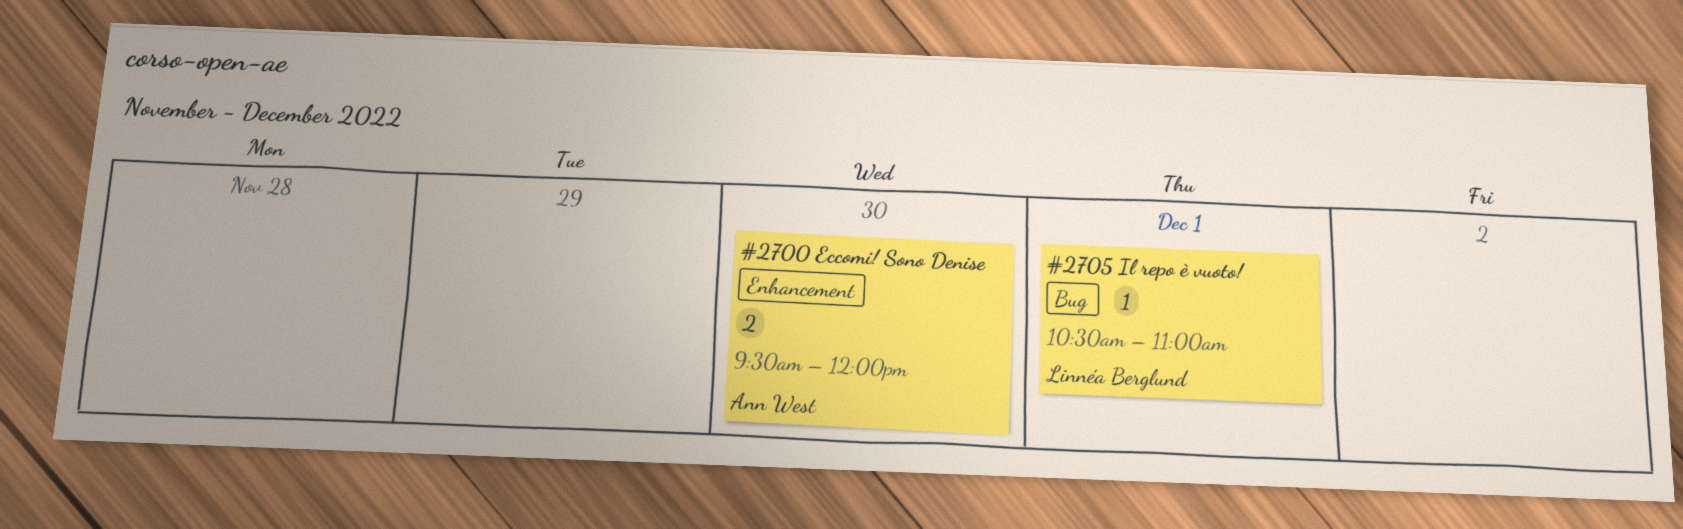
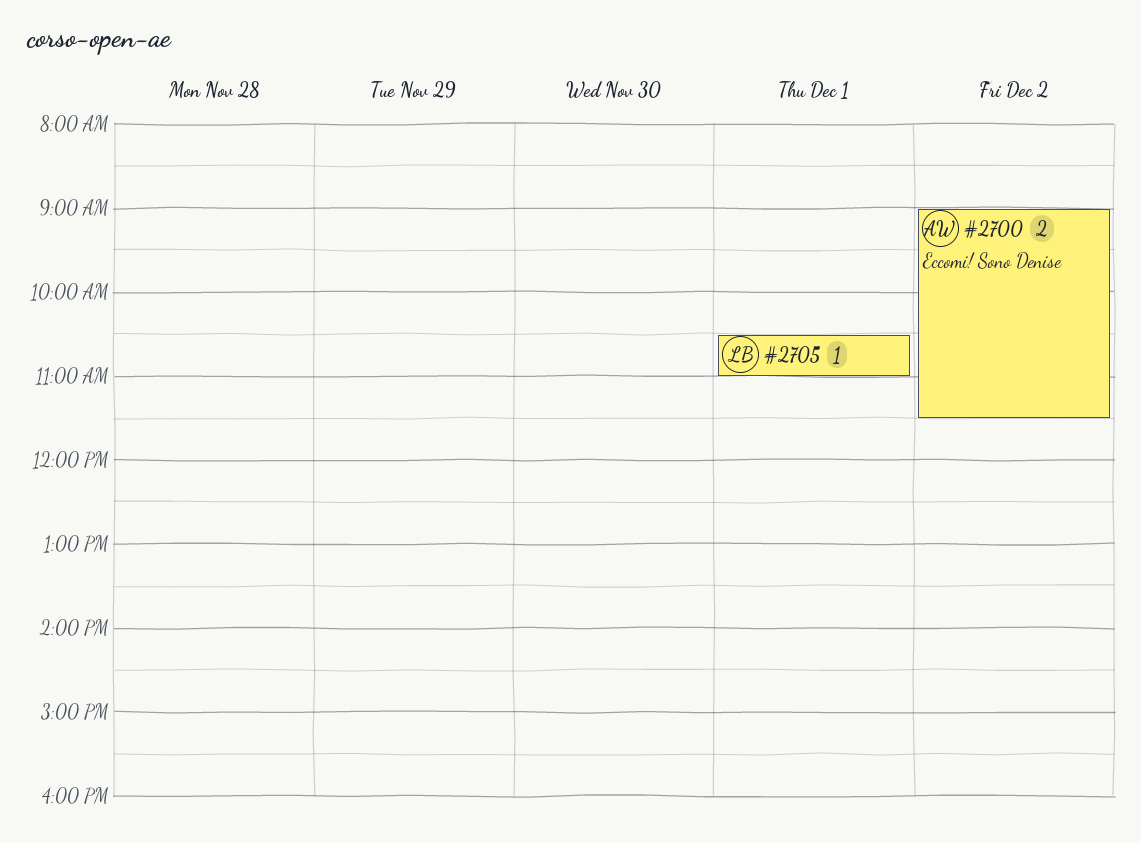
#2700, day: Nov 30 -> Dec 2
#2700, begins: 09:30 -> 09:00
#2700, ends: 12:00 -> 11:30

